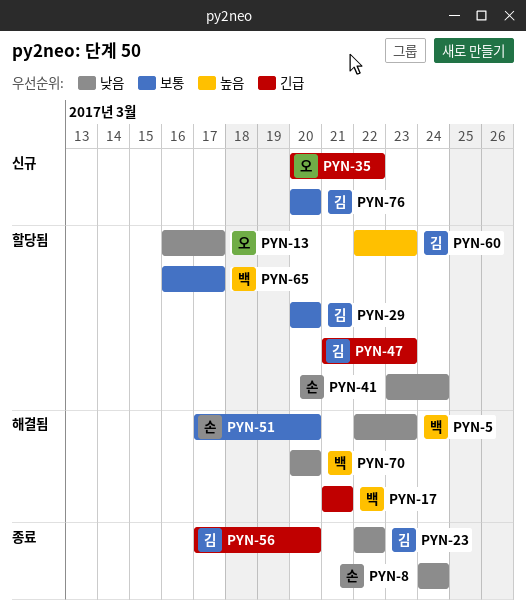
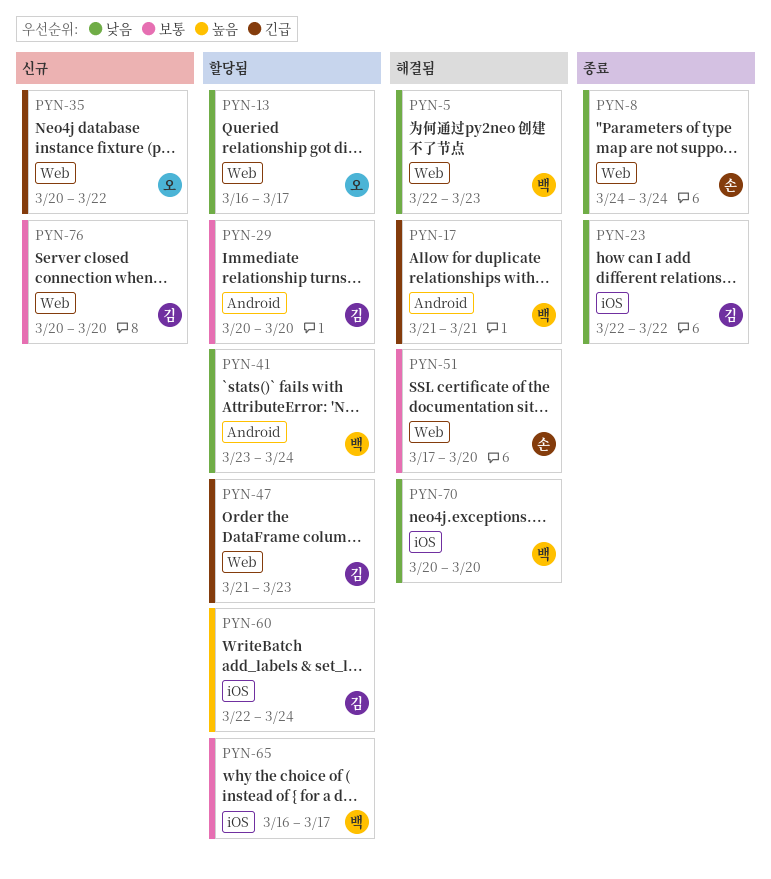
PYN-41, owner: 손 -> 백
PYN-56: present -> none
PYN-60, due: Mar 23 -> Mar 24

